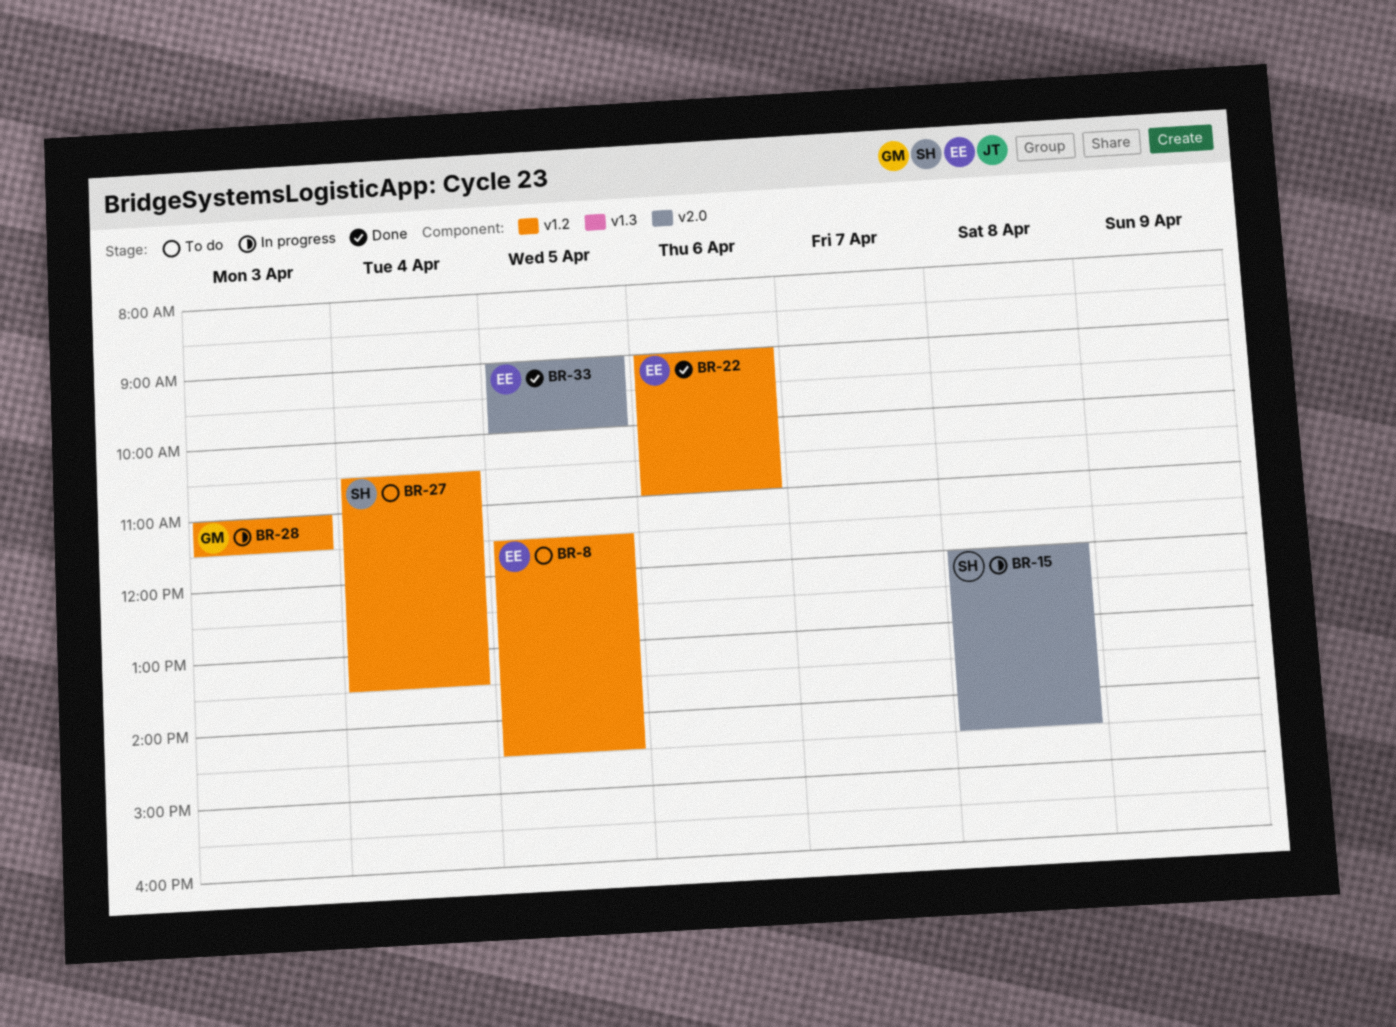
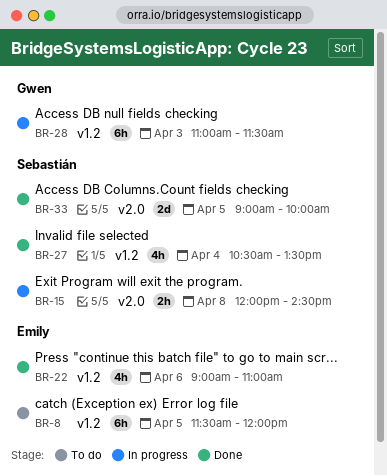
BR-8, ends: 14:30 -> 12:00
BR-27, status: To do -> Done
BR-33, owner: Emily -> Sebastián

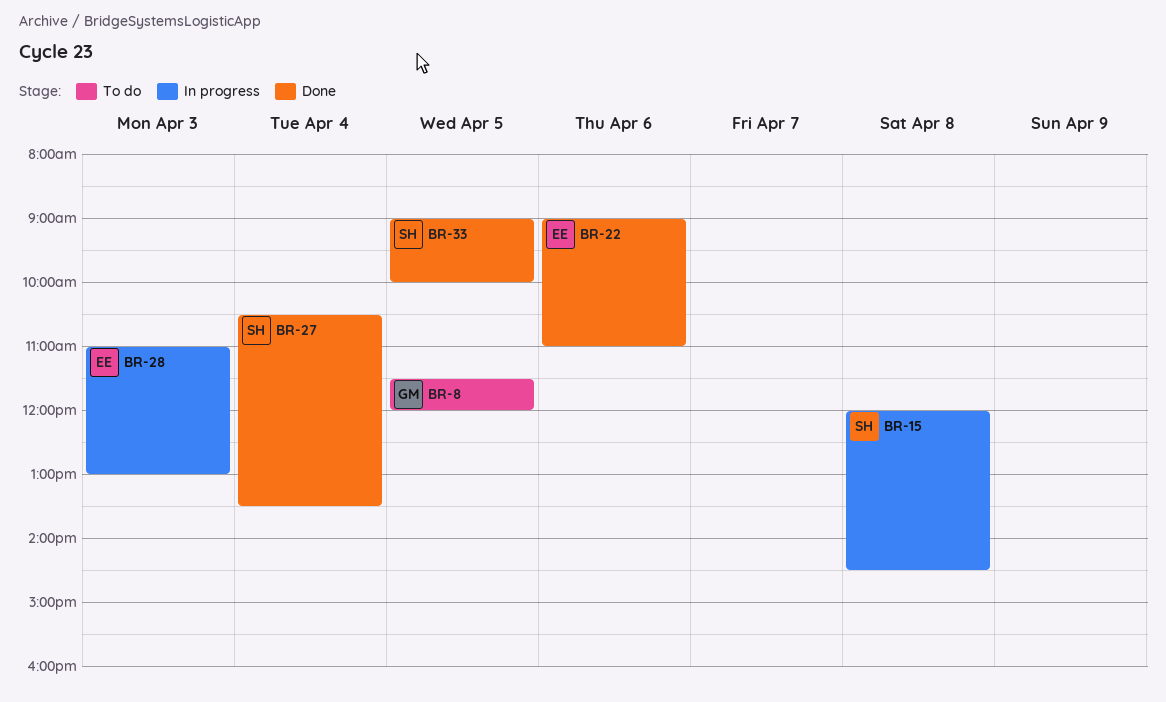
BR-8, owner: Emily -> Gwen
BR-28, owner: Gwen -> Emily
BR-28, ends: 11:30 -> 13:00

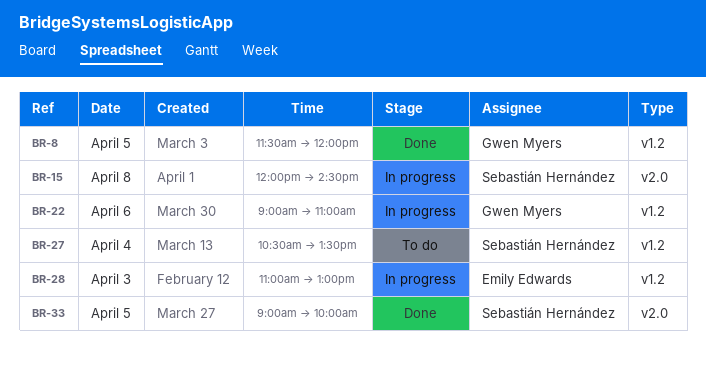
BR-8, status: To do -> Done
BR-22, status: Done -> In progress
BR-22, owner: Emily Edwards -> Gwen Myers
BR-27, status: Done -> To do

